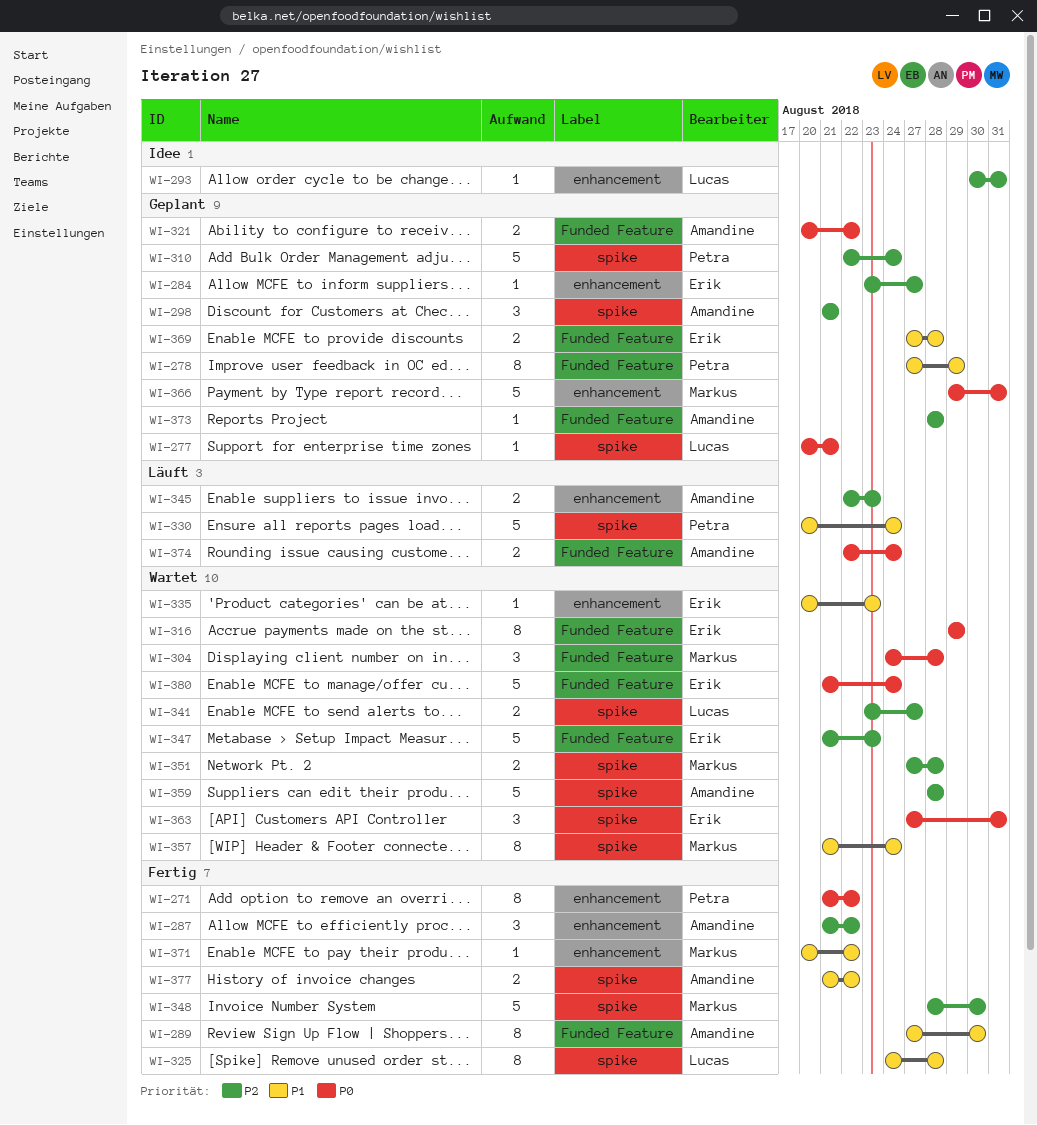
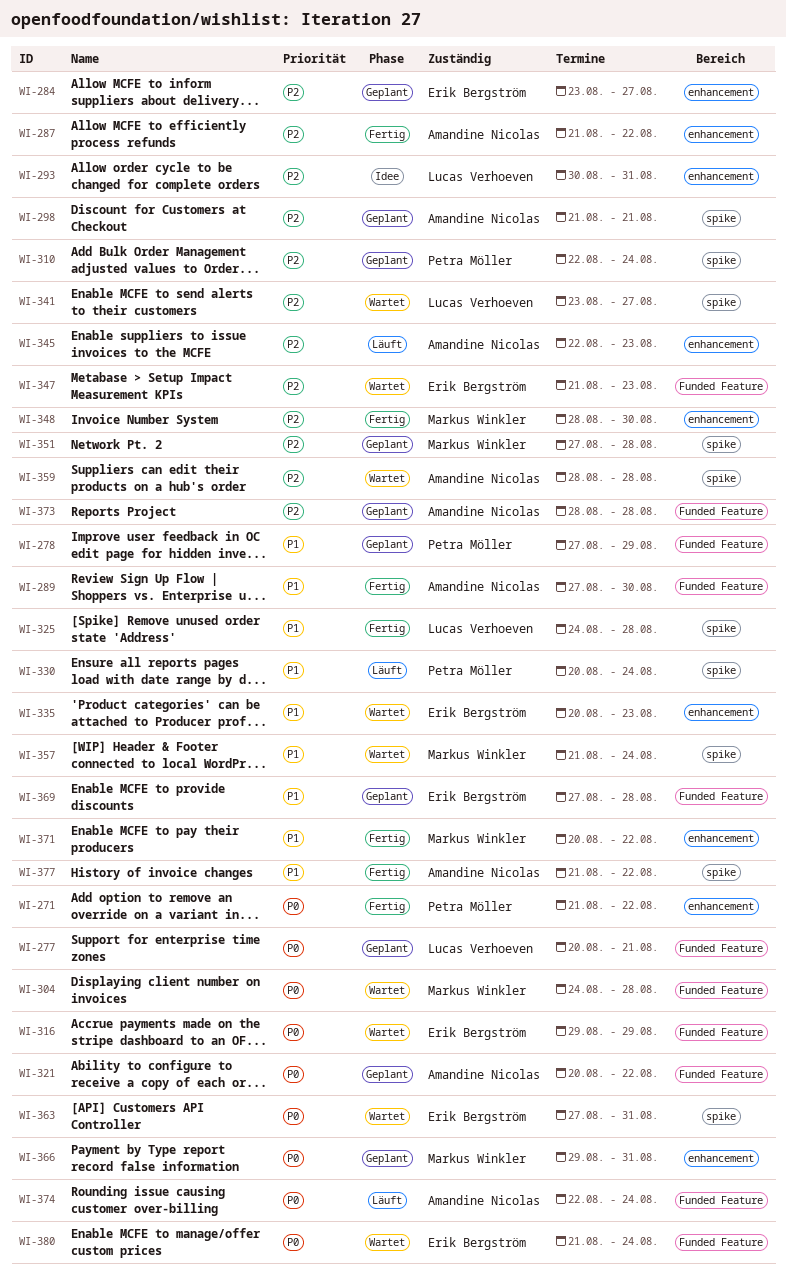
WI-277, label: spike -> Funded Feature
WI-348, label: spike -> enhancement
WI-351, status: Wartet -> Geplant

